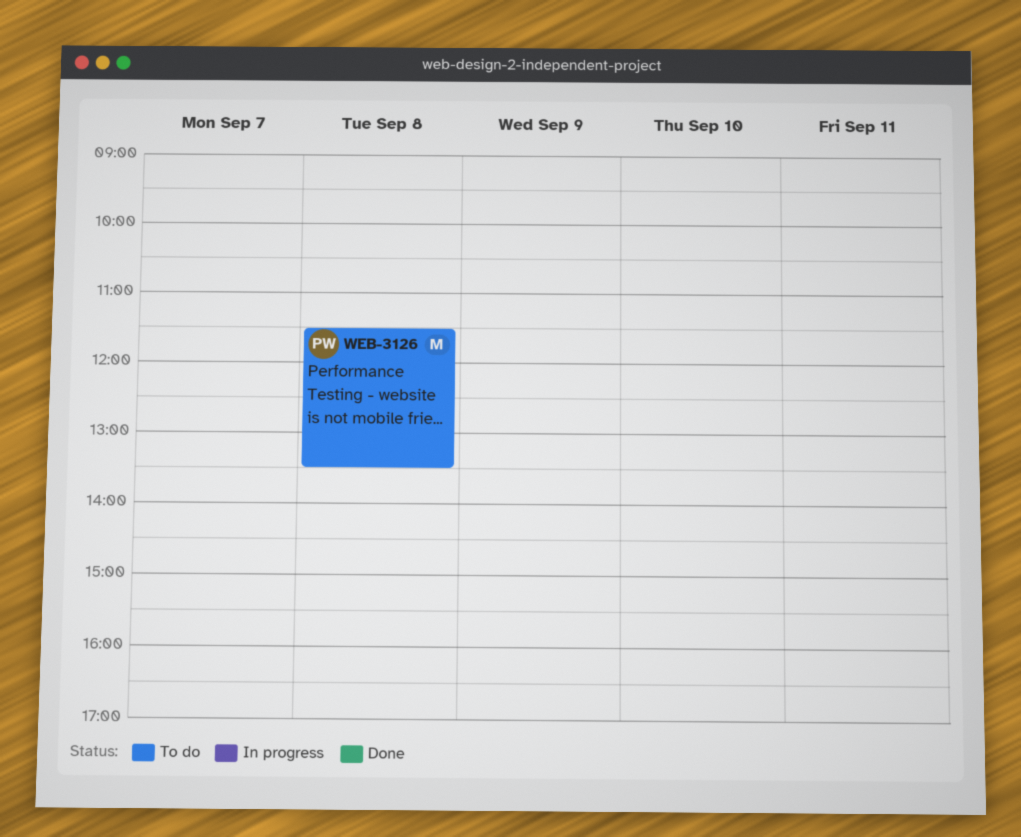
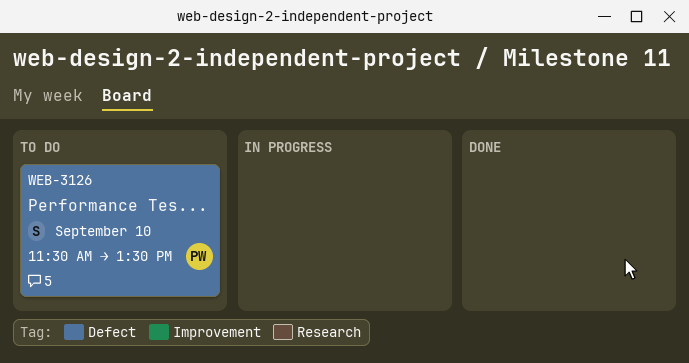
WEB-3126, estimate: M -> S
WEB-3126, day: Sep 8 -> Sep 10

